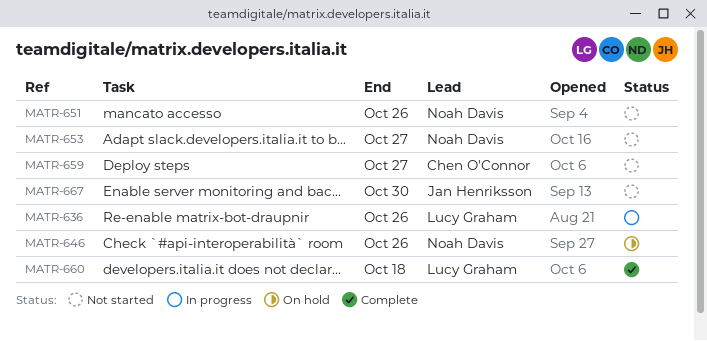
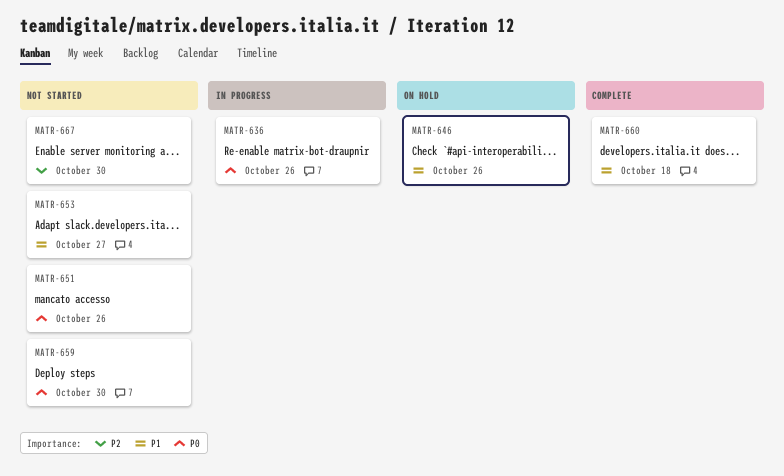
MATR-659, due: Oct 27 -> Oct 30

